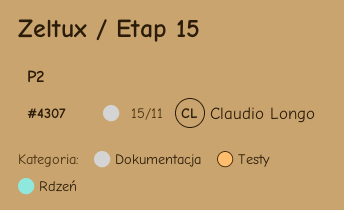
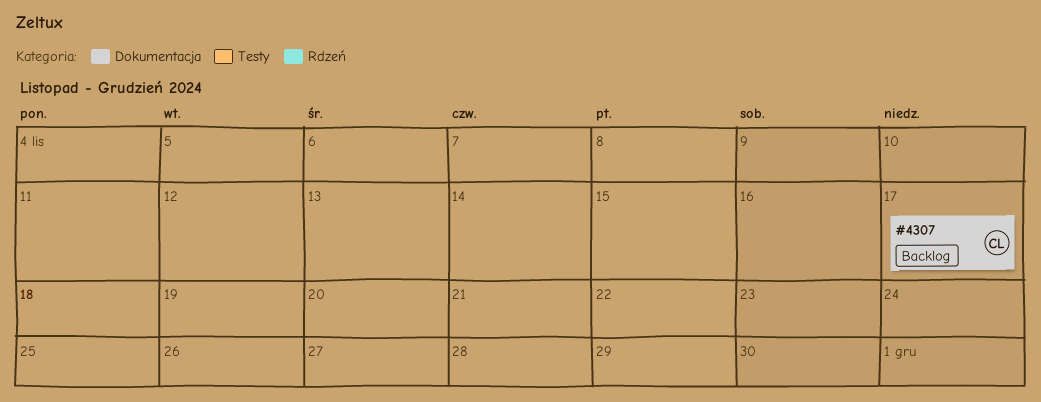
#4307, due: Nov 15 -> Nov 17

